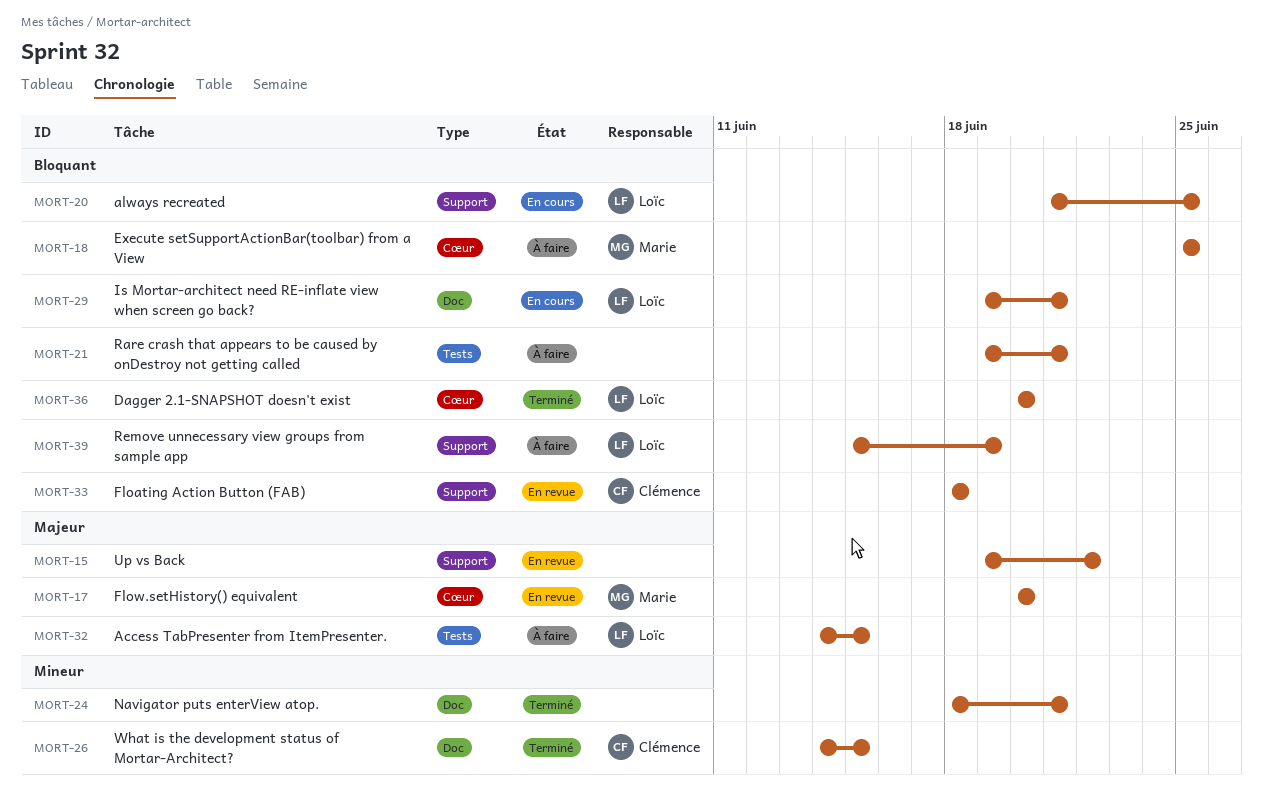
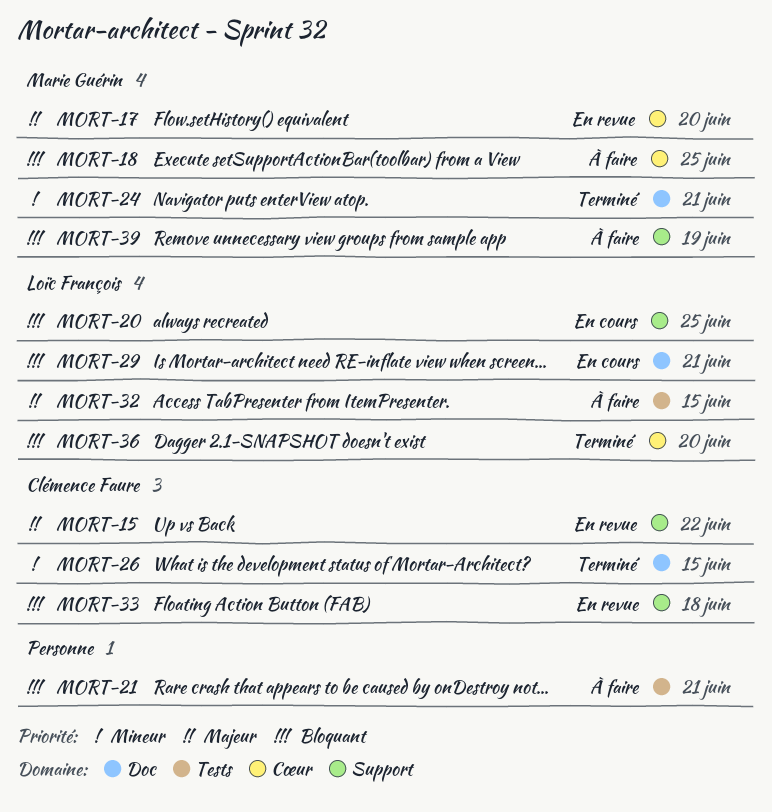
MORT-15, owner: none -> Clémence Faure
MORT-24, owner: none -> Marie Guérin
MORT-39, owner: Loïc François -> Marie Guérin

